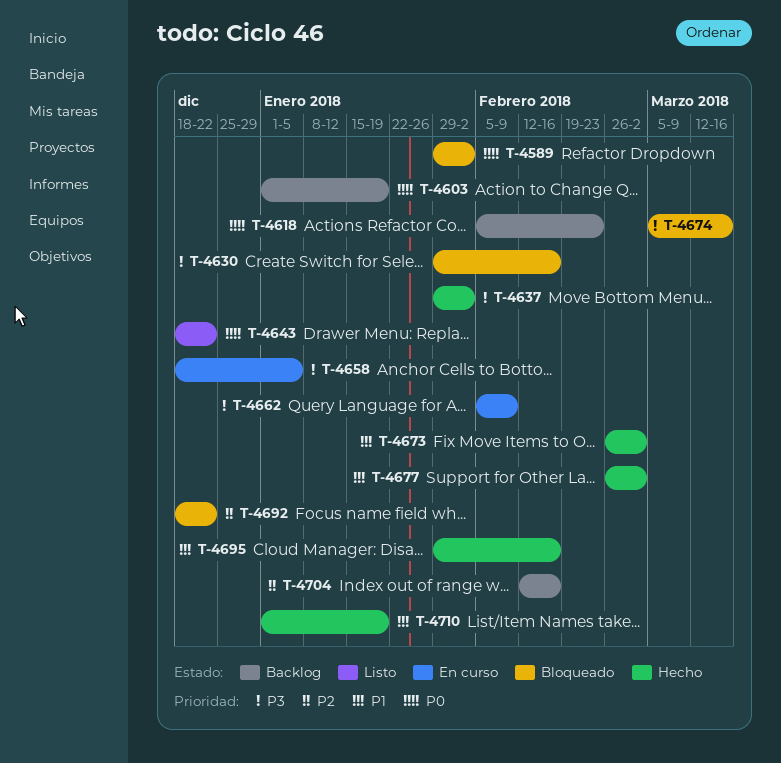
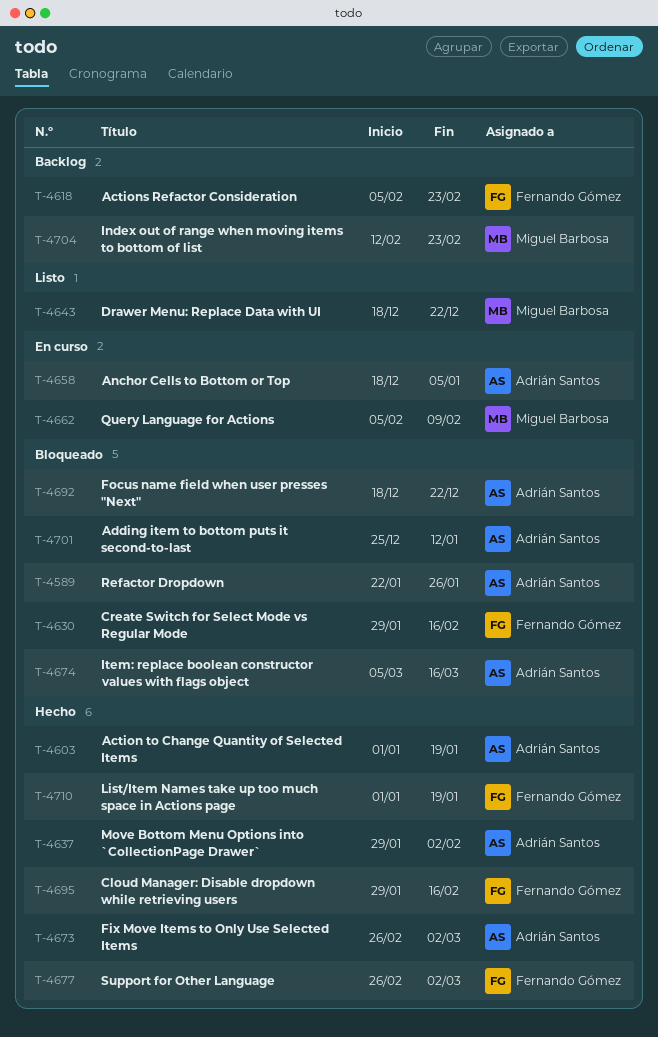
T-4589, start: Jan 29 -> Jan 22
T-4589, due: Feb 2 -> Jan 26
T-4603, status: Backlog -> Hecho
T-4701: none -> present
T-4704, due: Feb 16 -> Feb 23

